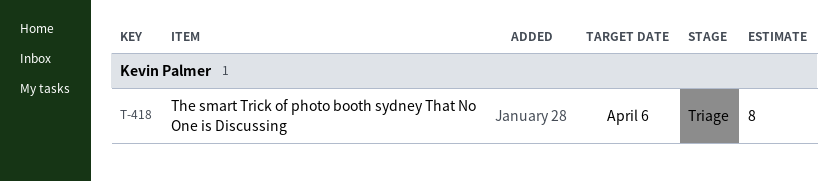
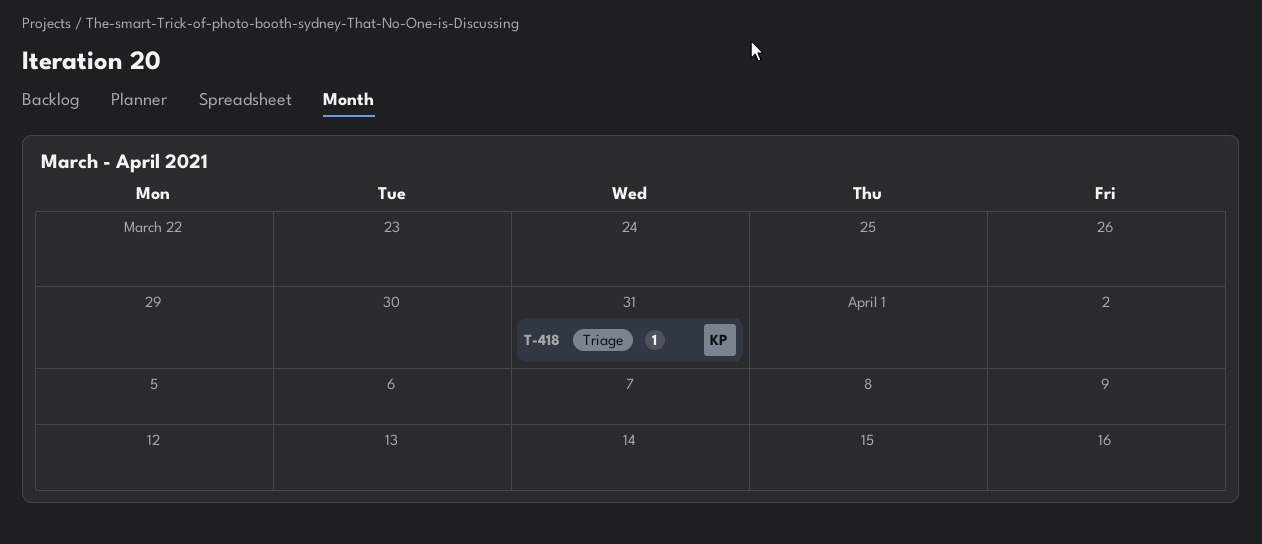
T-418, estimate: 8 -> 1
T-418, due: Apr 6 -> Mar 31

